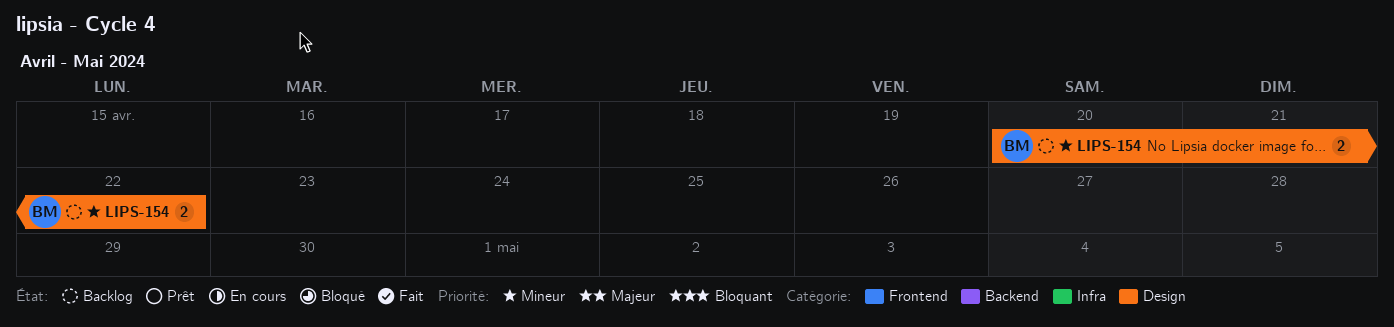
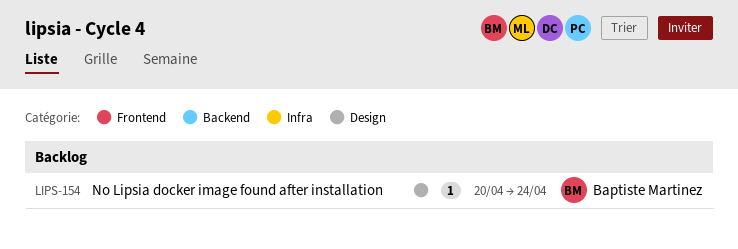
LIPS-154, estimate: 2 -> 1
LIPS-154, due: Apr 22 -> Apr 24

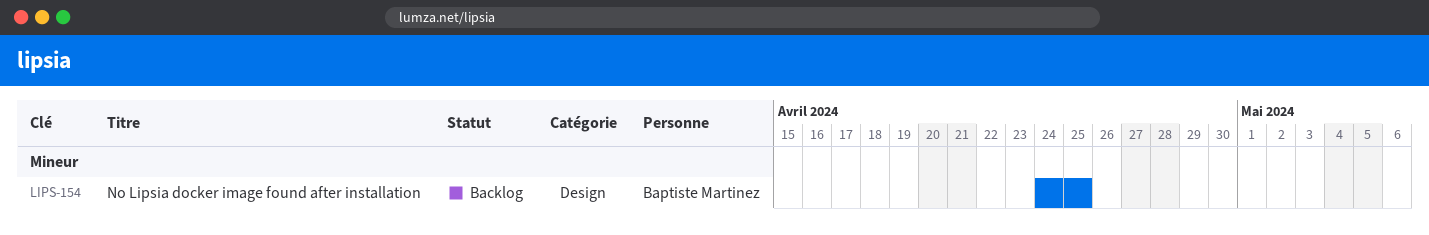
LIPS-154, start: Apr 20 -> Apr 24
LIPS-154, due: Apr 24 -> Apr 25

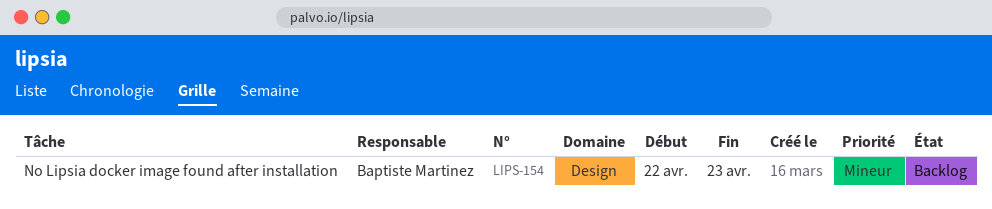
LIPS-154, start: Apr 24 -> Apr 22
LIPS-154, due: Apr 25 -> Apr 23

